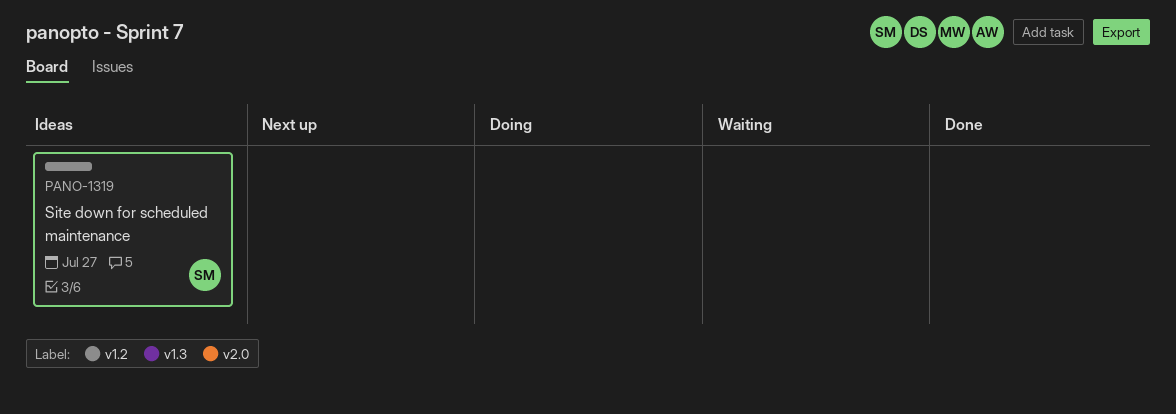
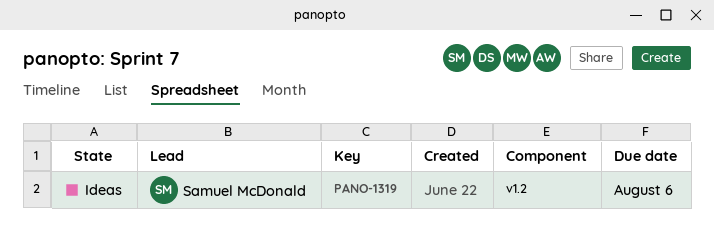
PANO-1319, due: Jul 27 -> Aug 6

